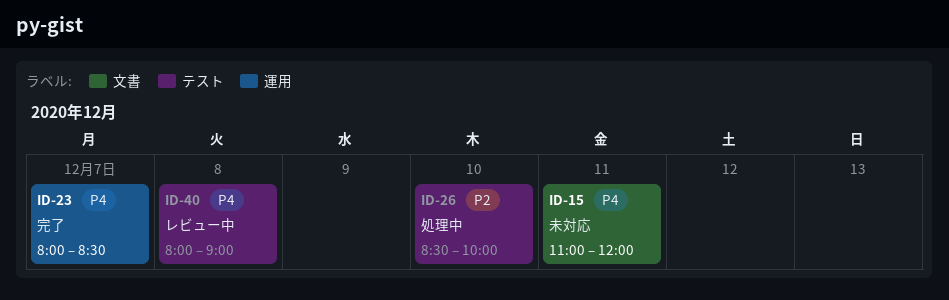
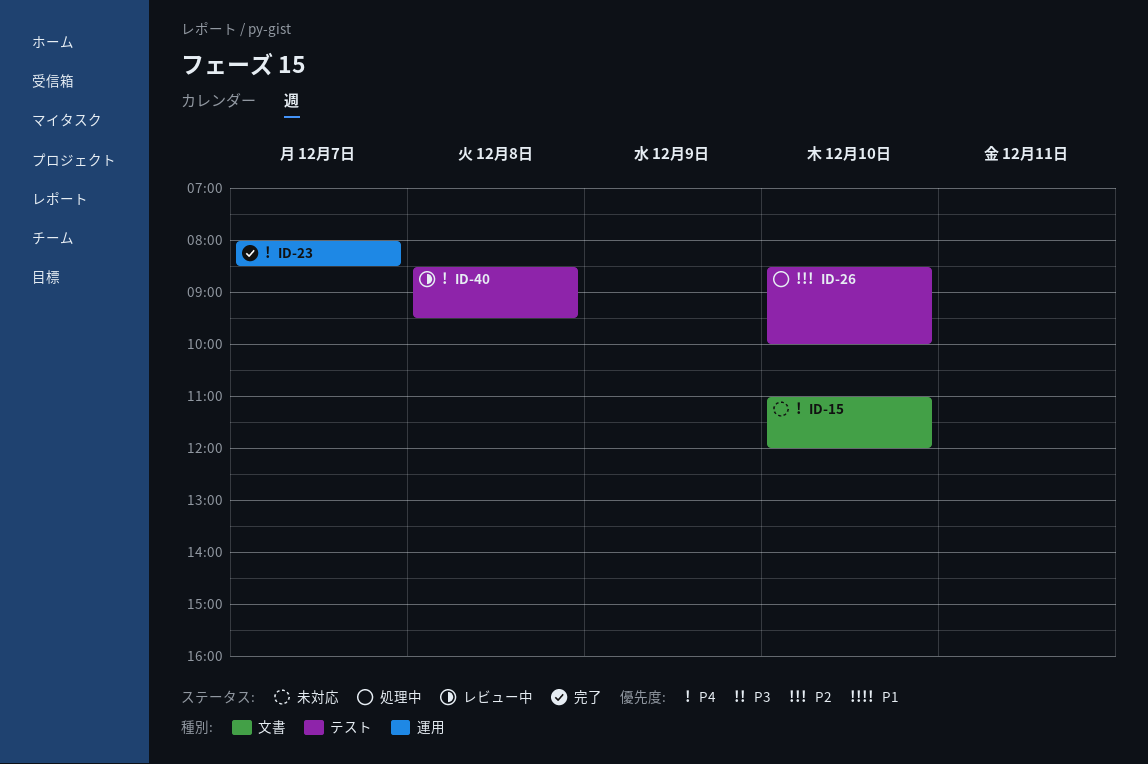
ID-15, day: Dec 11 -> Dec 10
ID-40, begins: 08:00 -> 08:30
ID-40, ends: 09:00 -> 09:30

